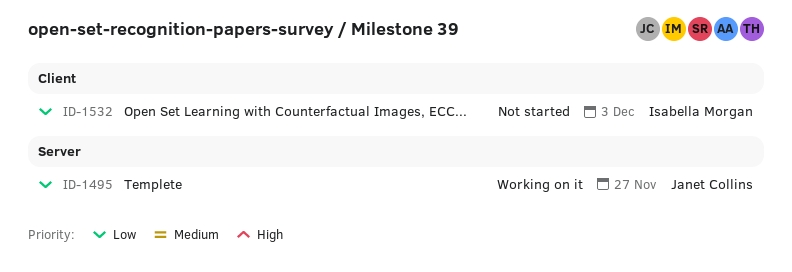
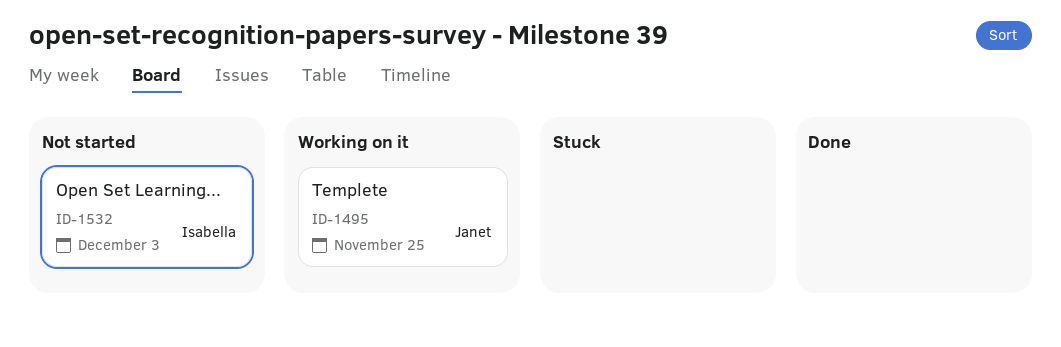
ID-1495, due: Nov 27 -> Nov 25

